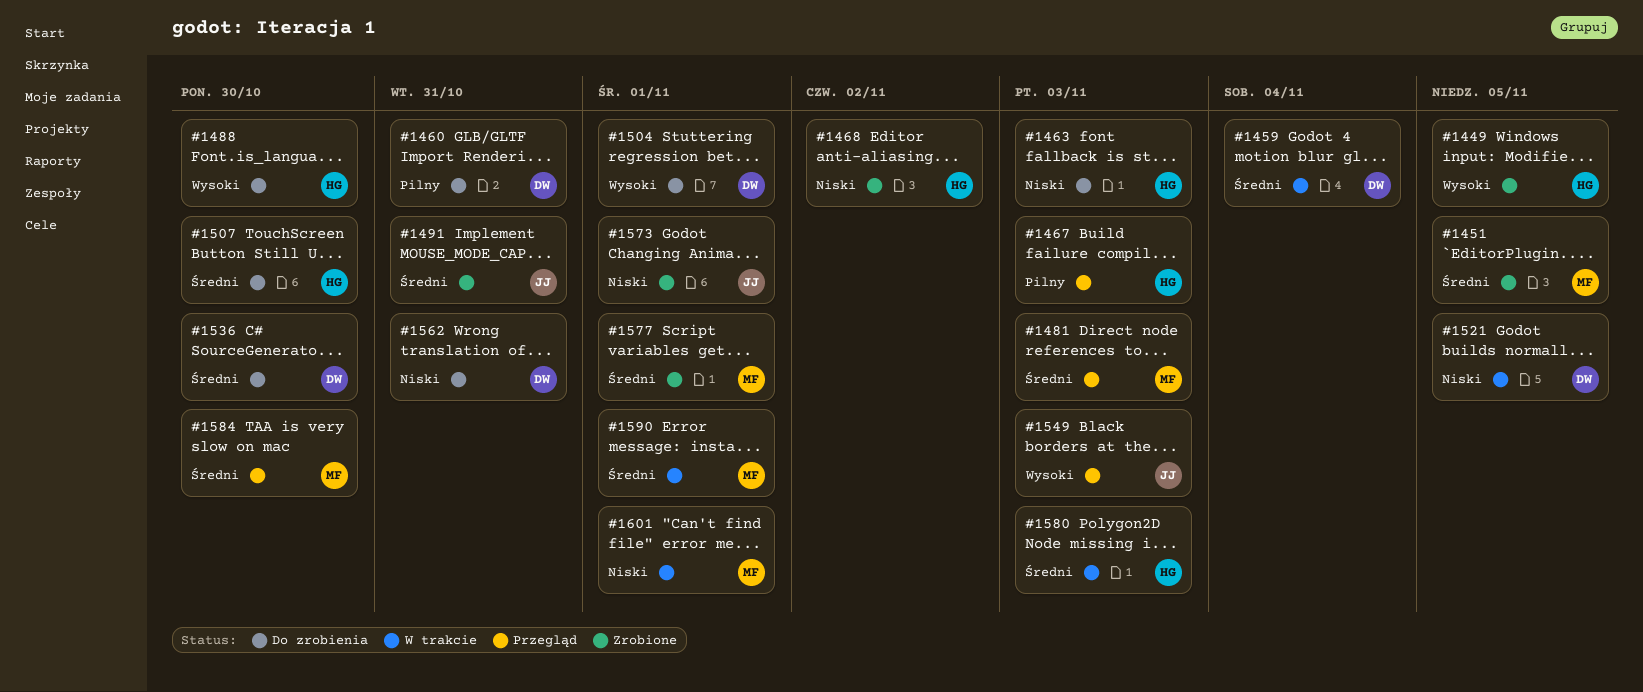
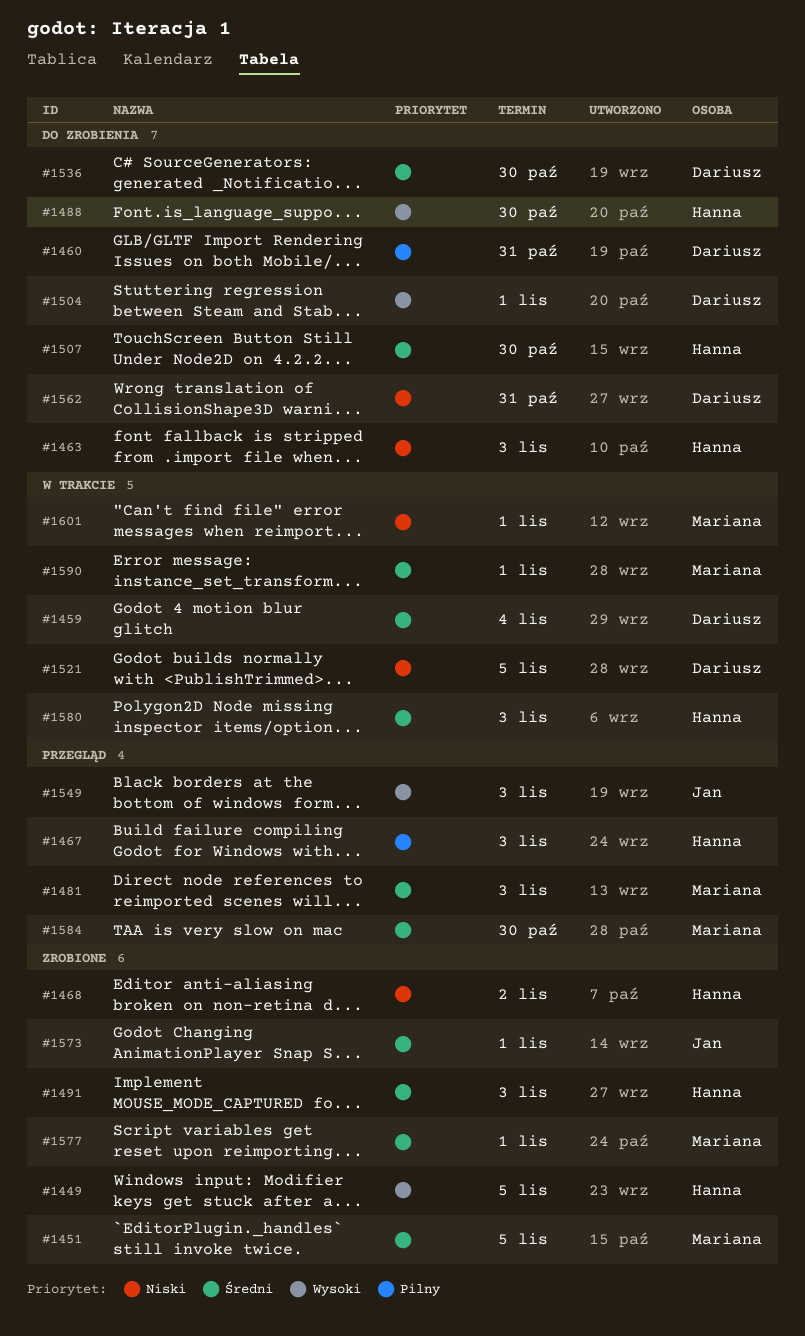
#1491, owner: Jan -> Hanna
#1491, due: Oct 31 -> Nov 3
#1573, priority: Niski -> Średni

